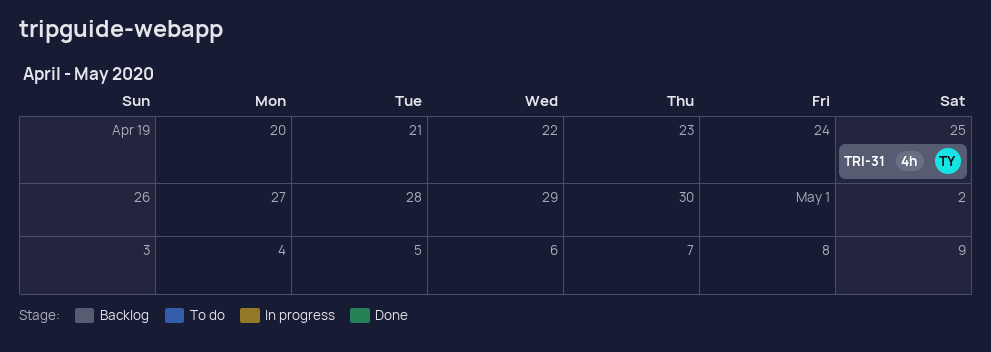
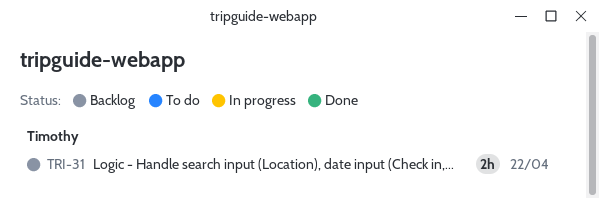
TRI-31, estimate: 4h -> 2h
TRI-31, due: Apr 25 -> Apr 22

